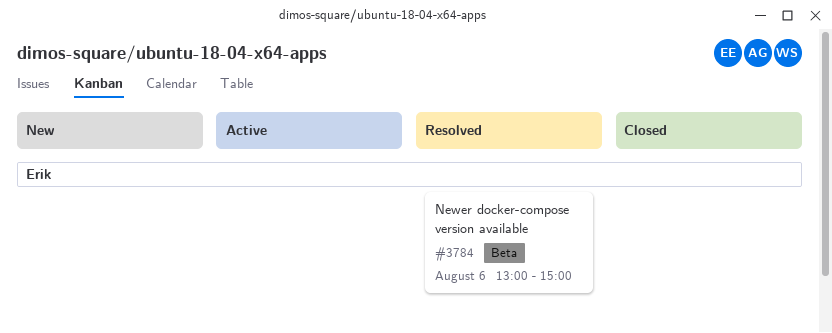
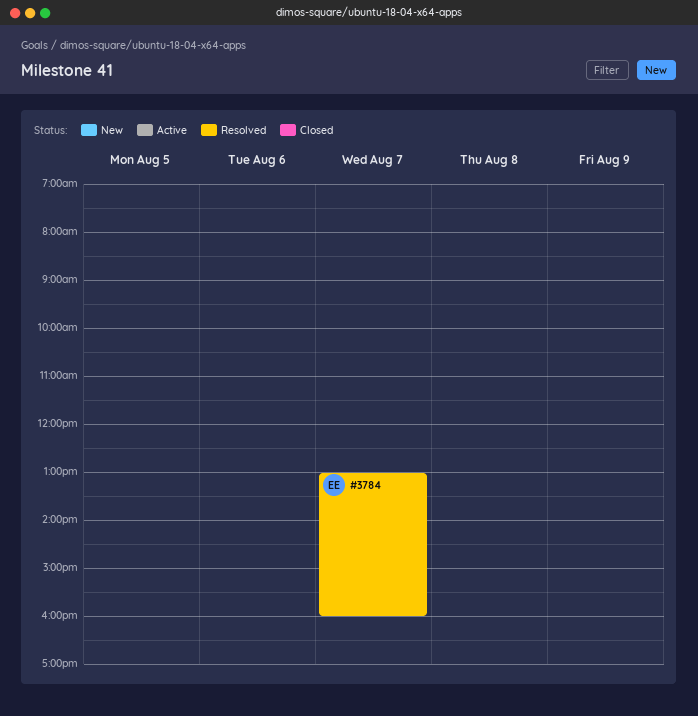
#3784, day: Aug 6 -> Aug 7
#3784, ends: 15:00 -> 16:00

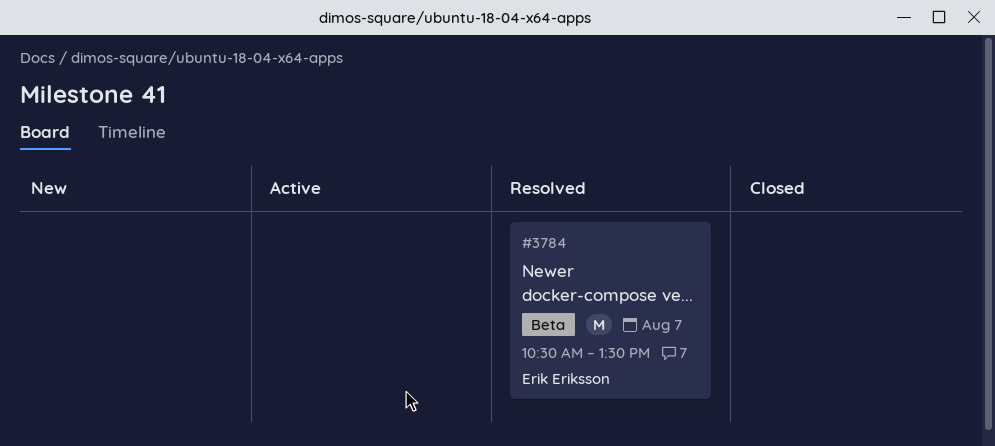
#3784, begins: 13:00 -> 10:30
#3784, ends: 16:00 -> 13:30

